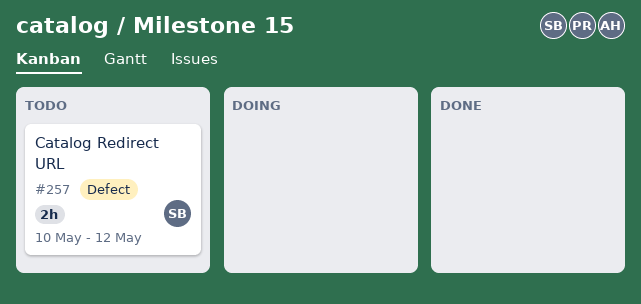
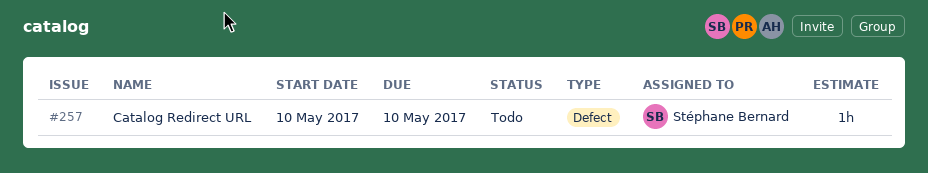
#257, estimate: 2h -> 1h
#257, due: May 12 -> May 10

